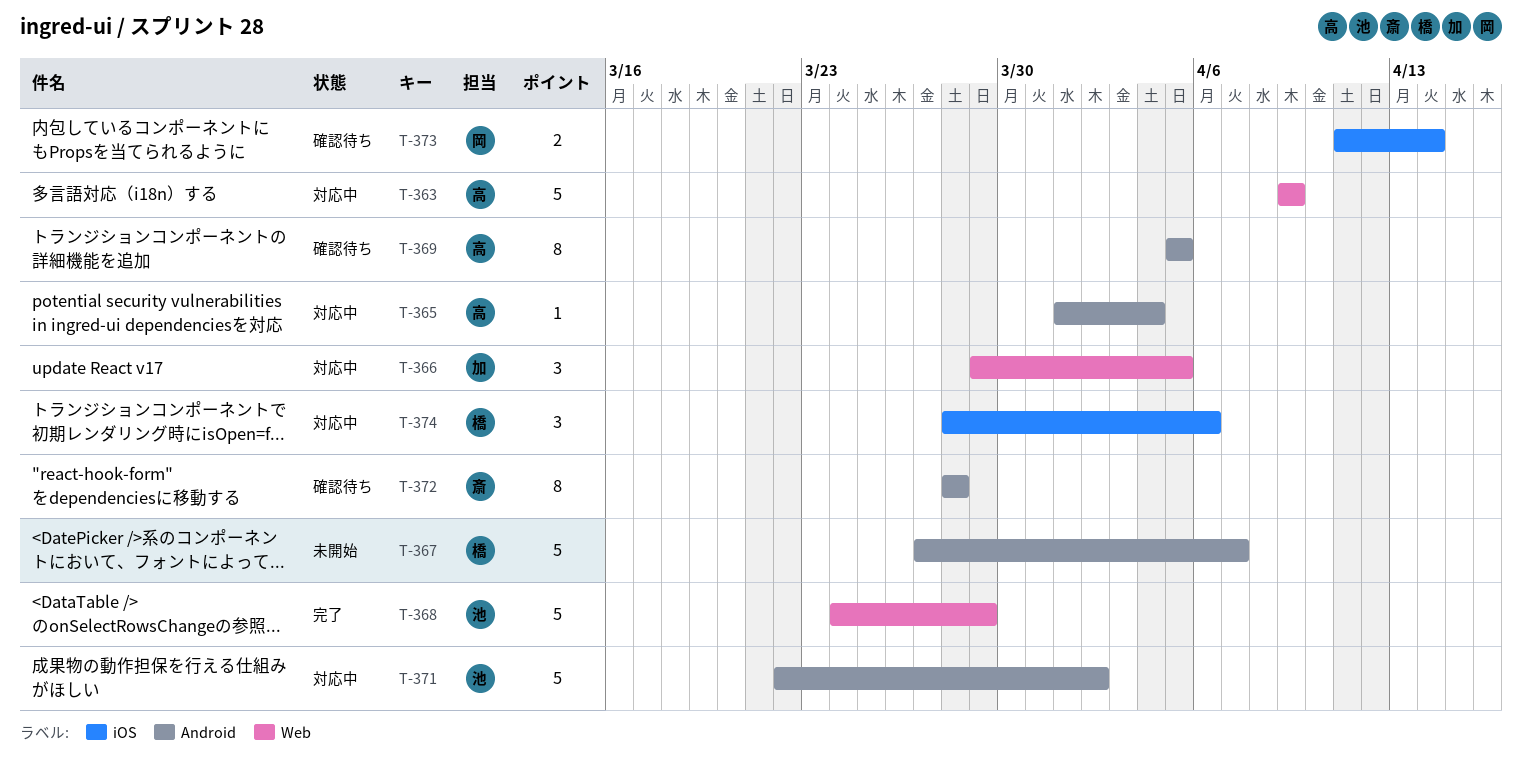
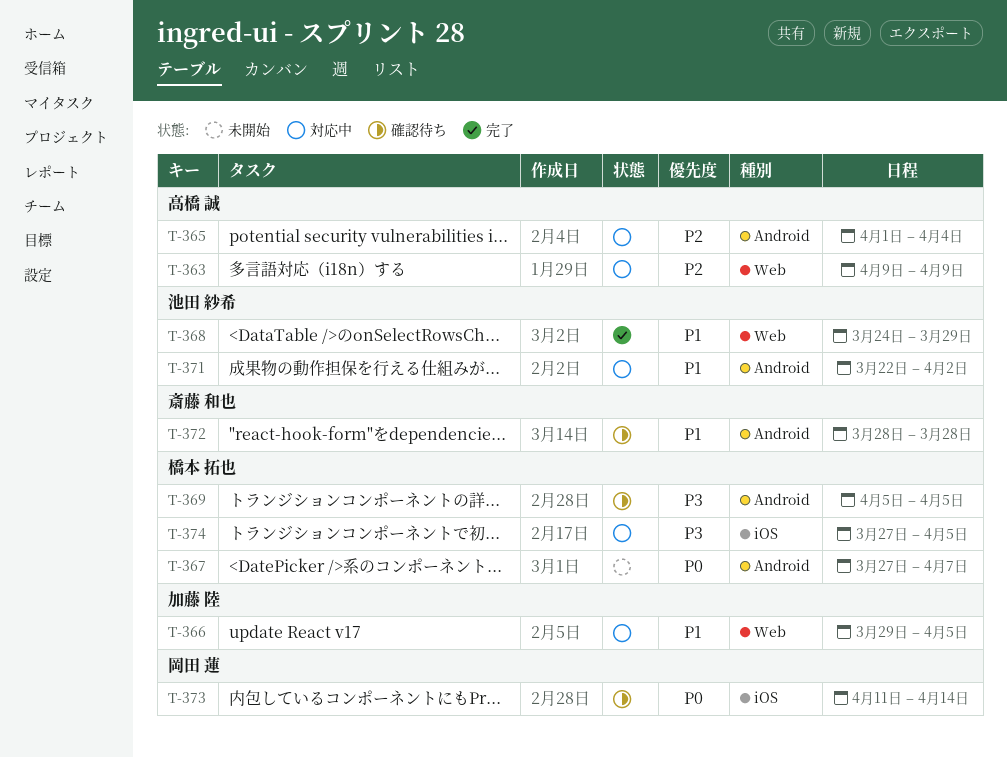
T-369, owner: 高橋 誠 -> 橋本 拓也
T-374, start: Mar 28 -> Mar 27
T-374, due: Apr 6 -> Apr 5

